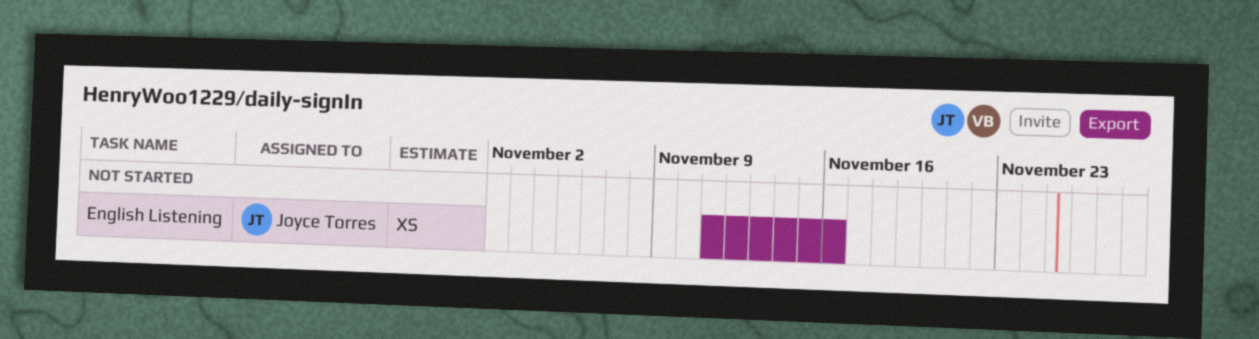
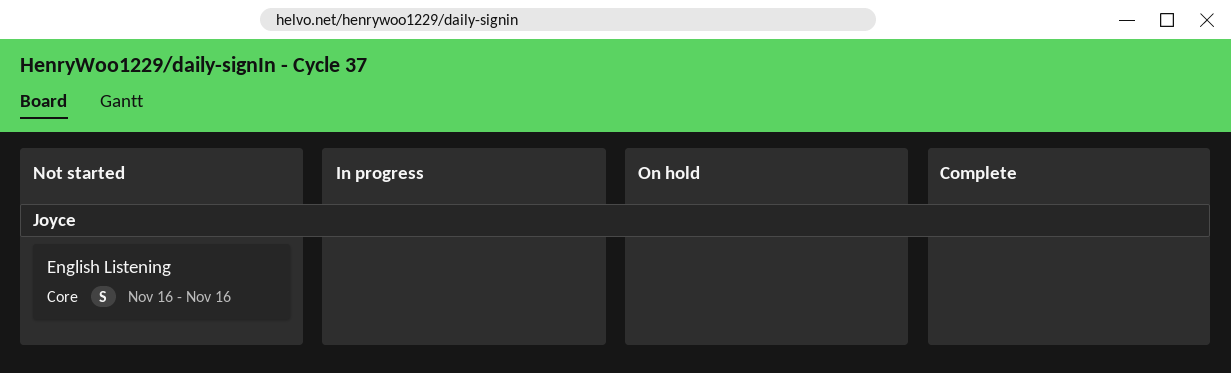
English Listening, estimate: XS -> S
English Listening, start: Nov 11 -> Nov 16

